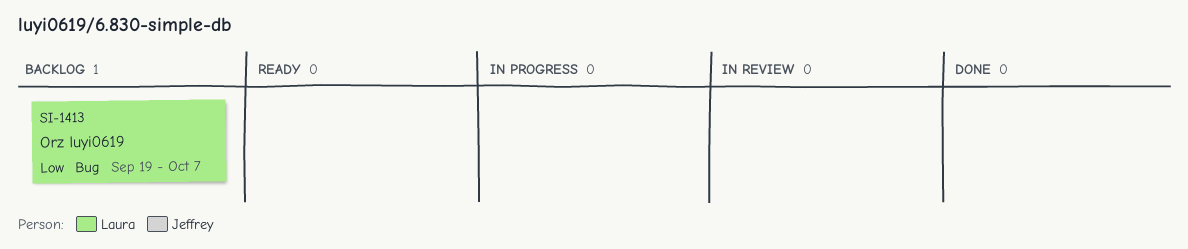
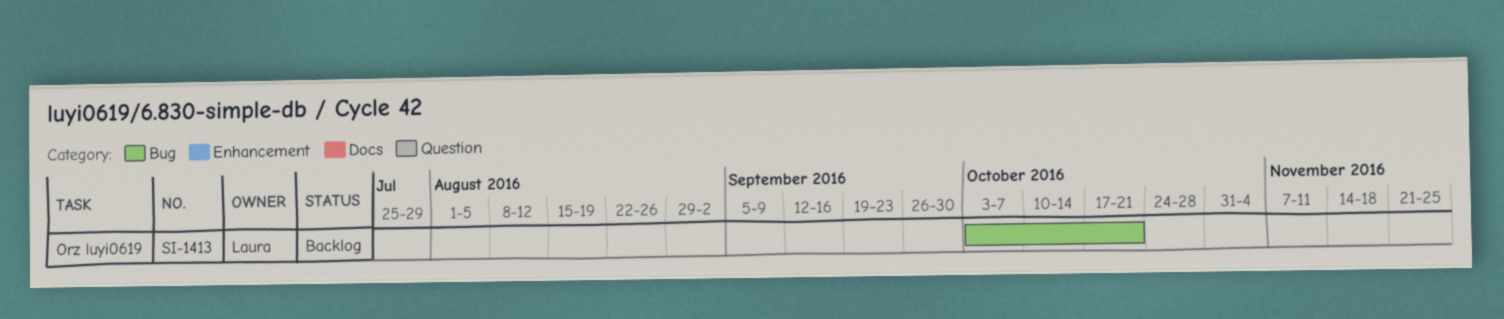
SI-1413, start: Sep 19 -> Oct 3
SI-1413, due: Oct 7 -> Oct 21

